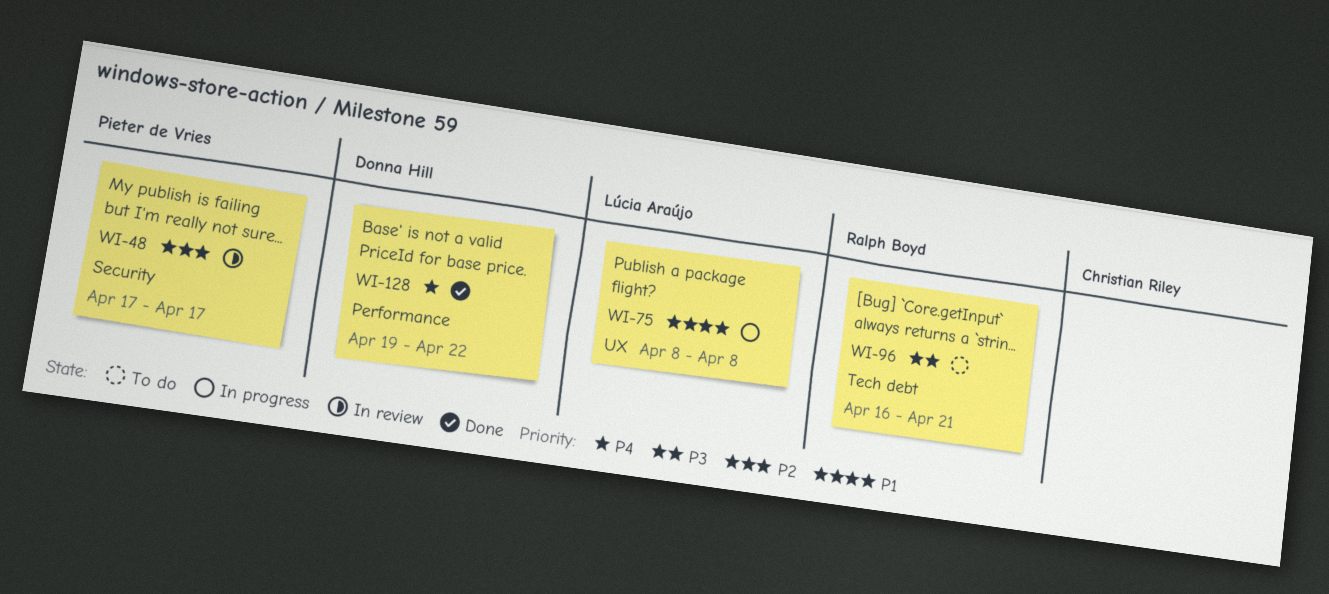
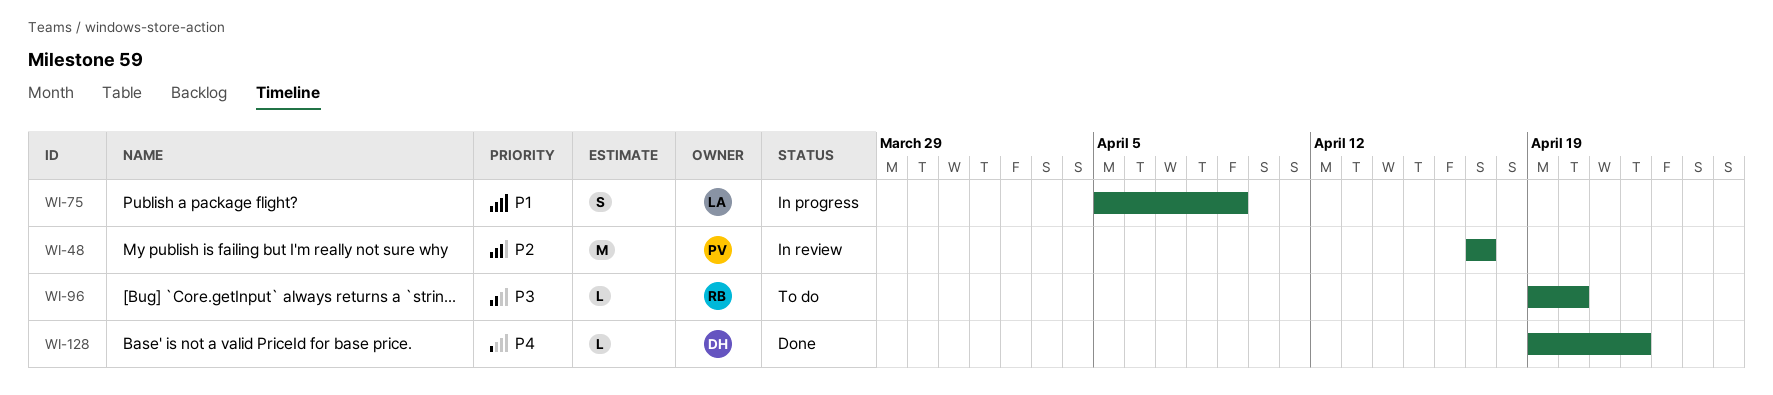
WI-75, start: Apr 8 -> Apr 5
WI-75, due: Apr 8 -> Apr 9
WI-96, start: Apr 16 -> Apr 19
WI-96, due: Apr 21 -> Apr 20

